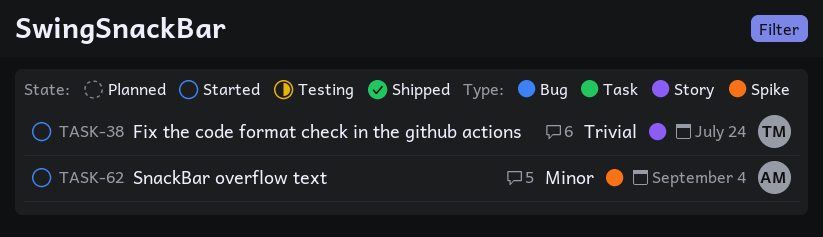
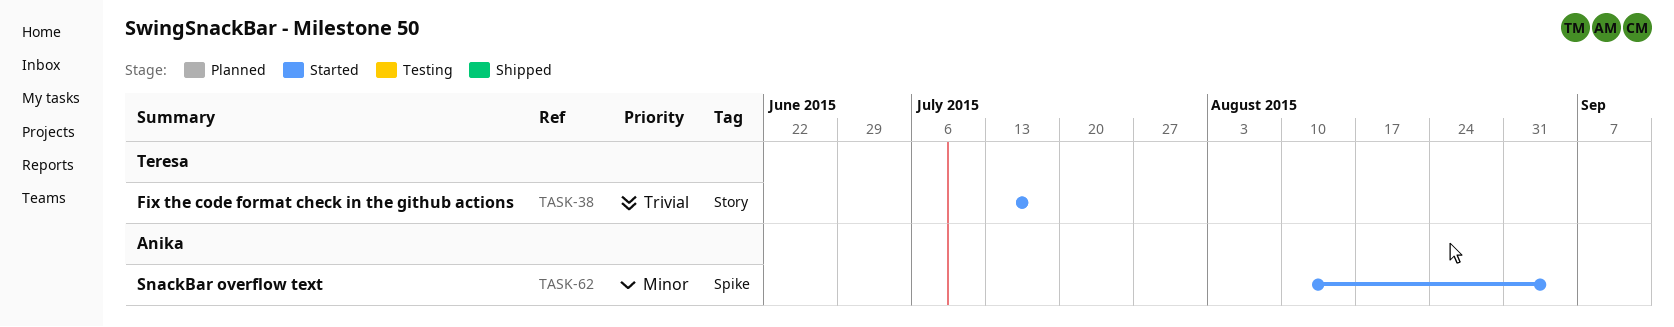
TASK-38, due: Jul 24 -> Jul 17

